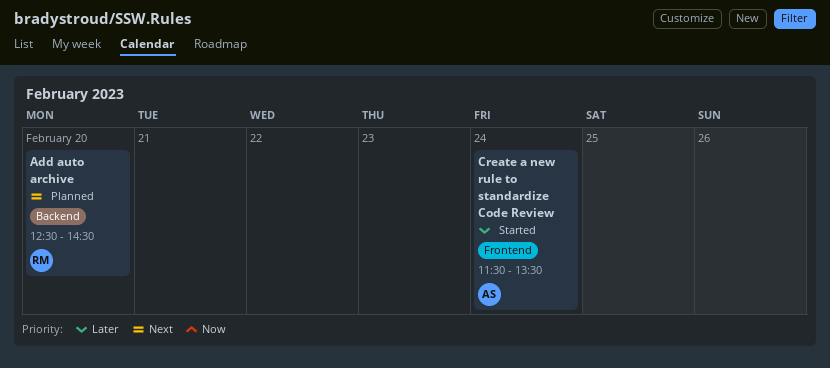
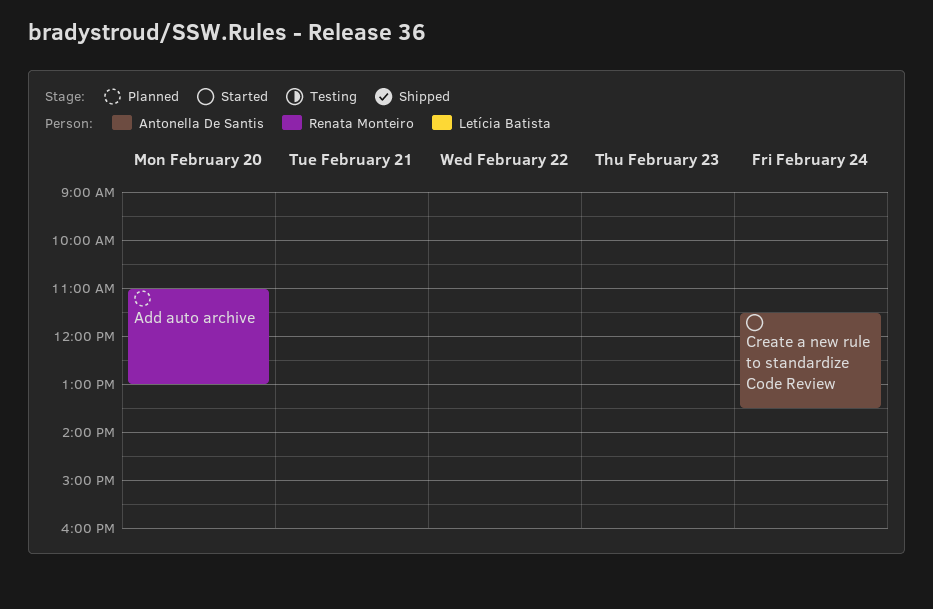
Add auto archive, begins: 12:30 -> 11:00
Add auto archive, ends: 14:30 -> 13:00

